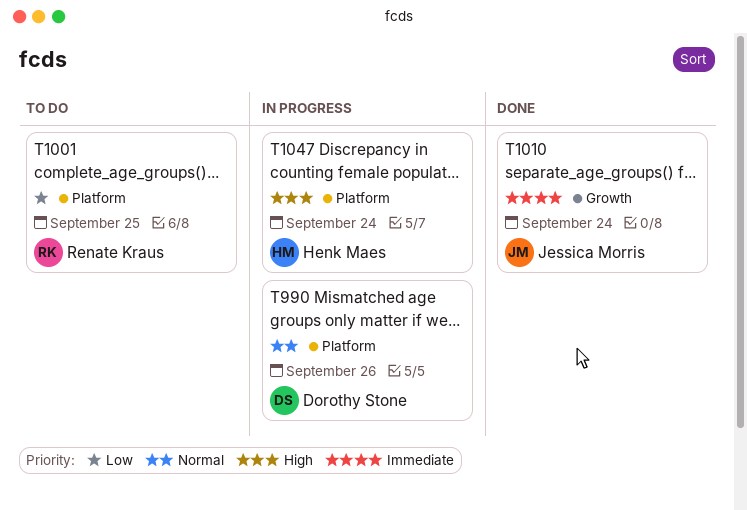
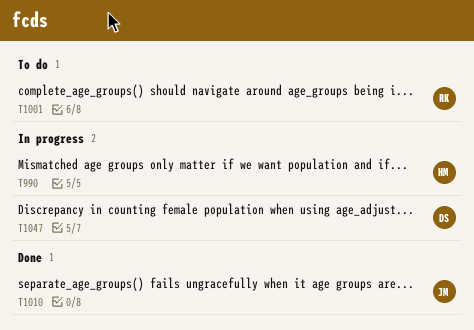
T990, owner: Dorothy Stone -> Henk Maes
T1047, owner: Henk Maes -> Dorothy Stone

